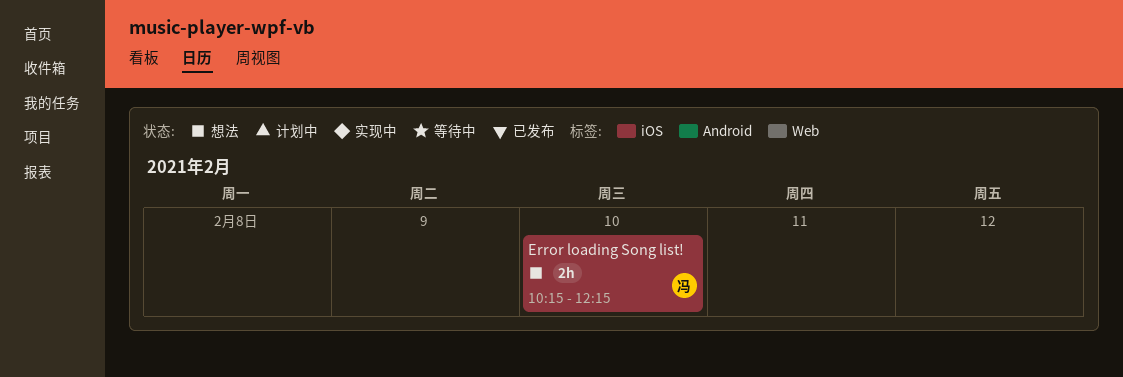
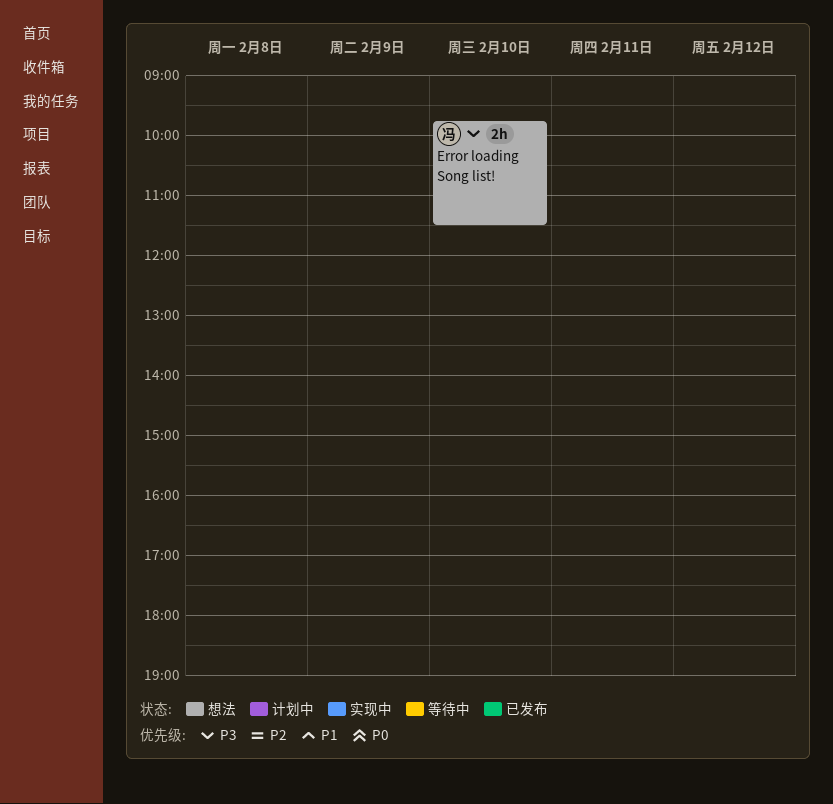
Error loading Song list!, begins: 10:15 -> 09:45
Error loading Song list!, ends: 12:15 -> 11:30

